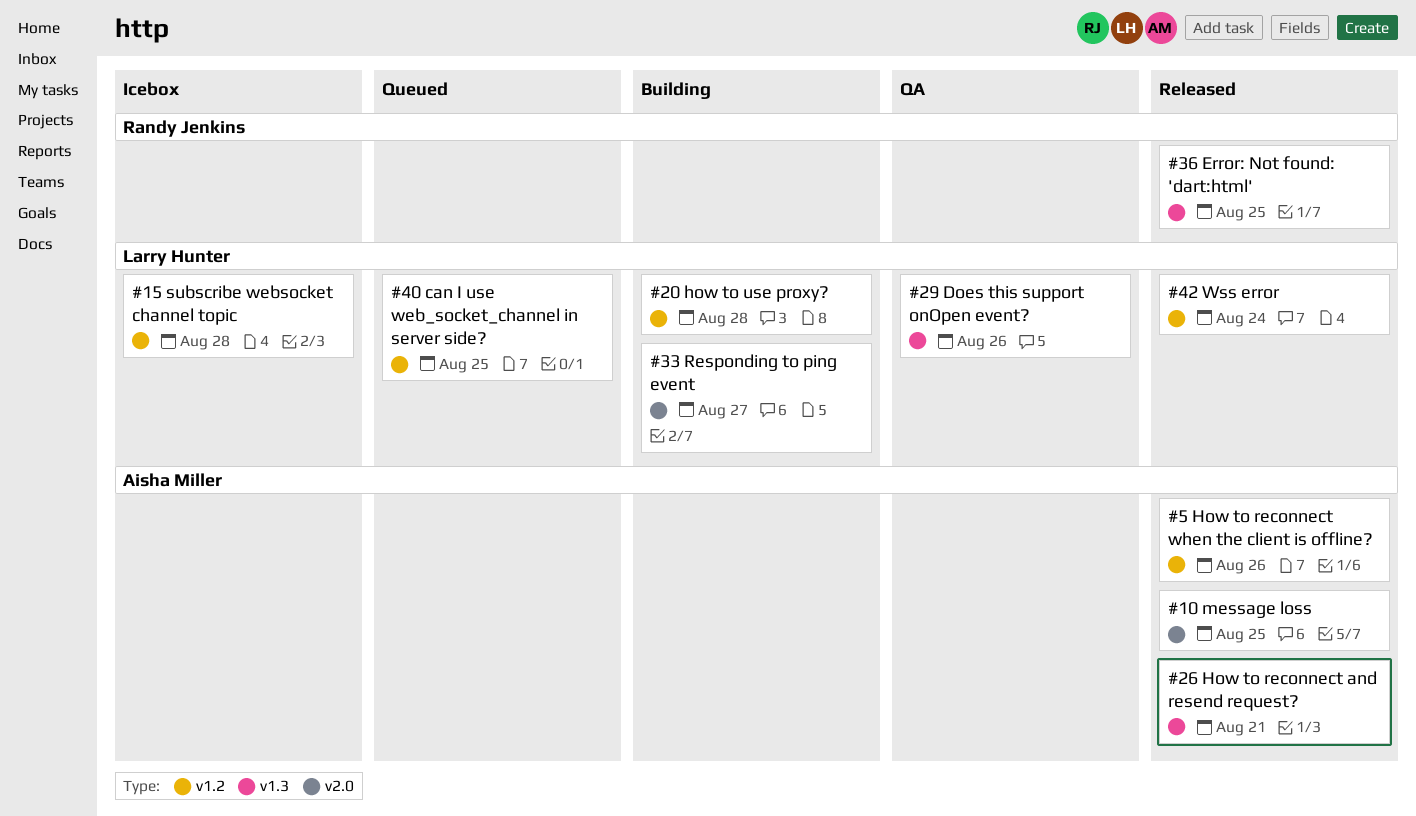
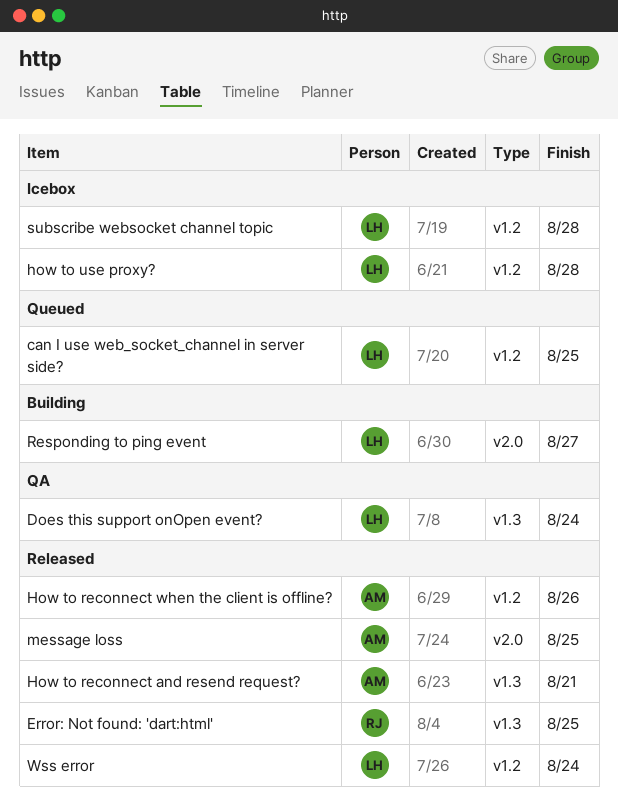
Does this support onOpen event?, due: Aug 26 -> Aug 24
how to use proxy?, status: Building -> Icebox

